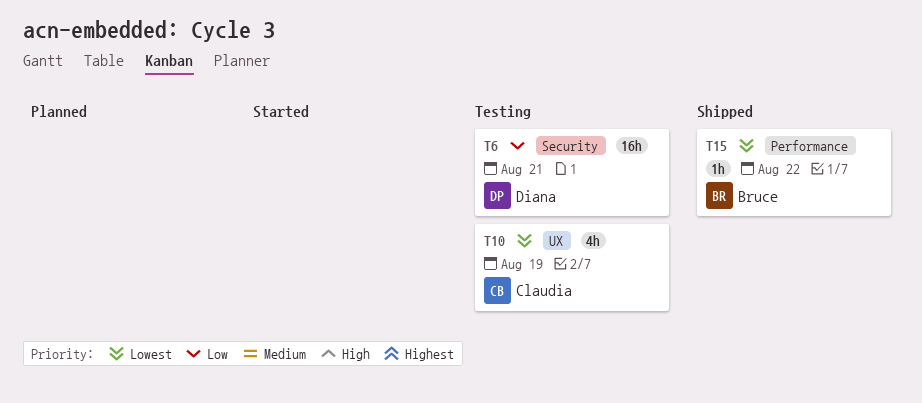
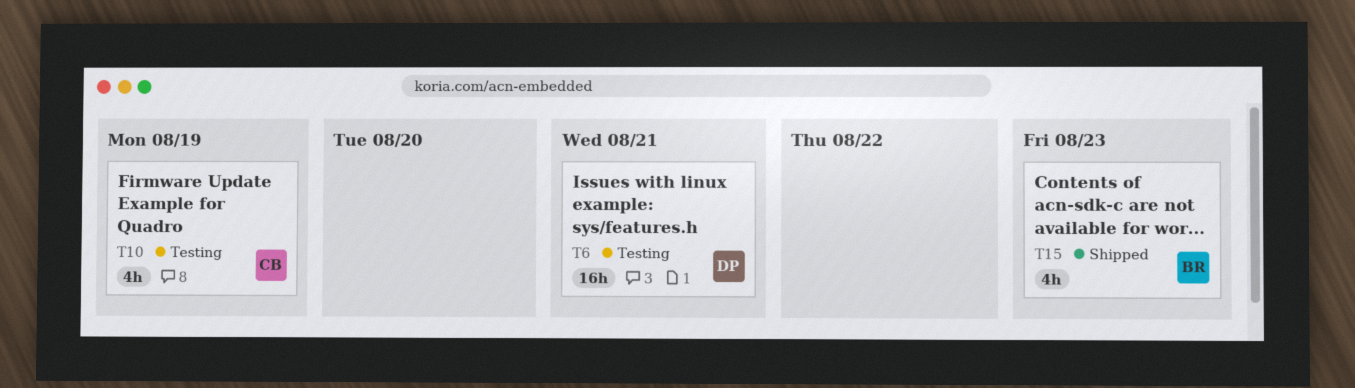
T15, estimate: 1h -> 4h
T15, due: Aug 22 -> Aug 23

